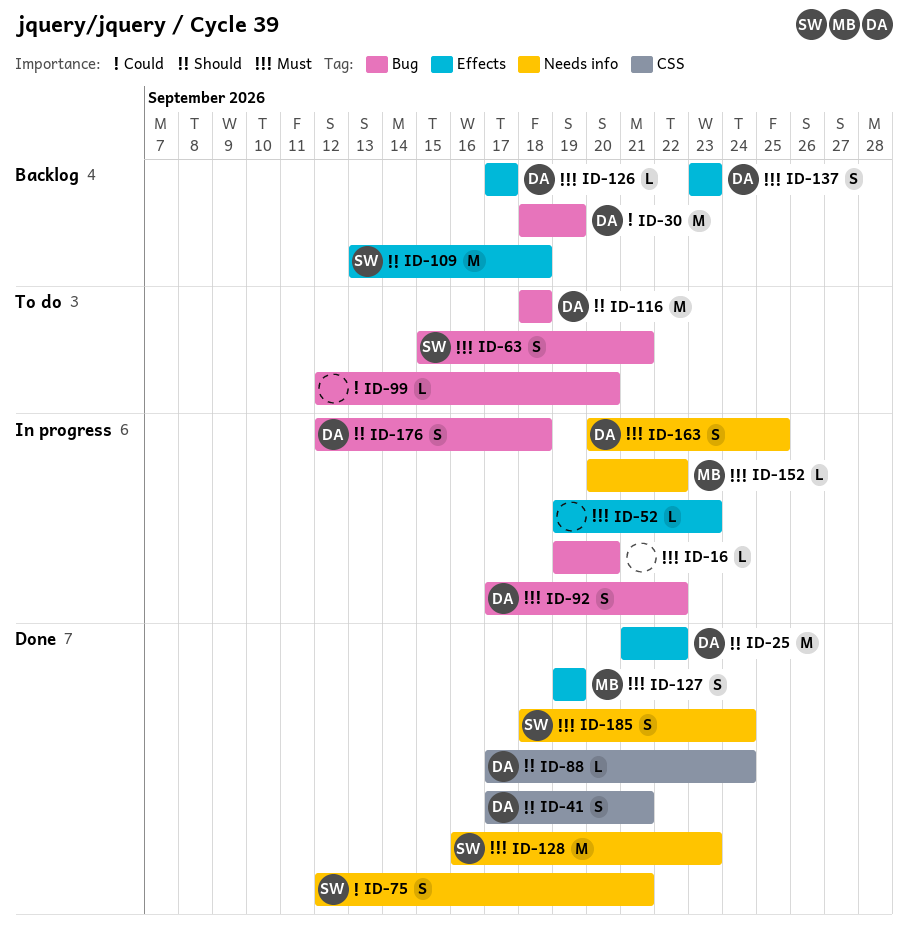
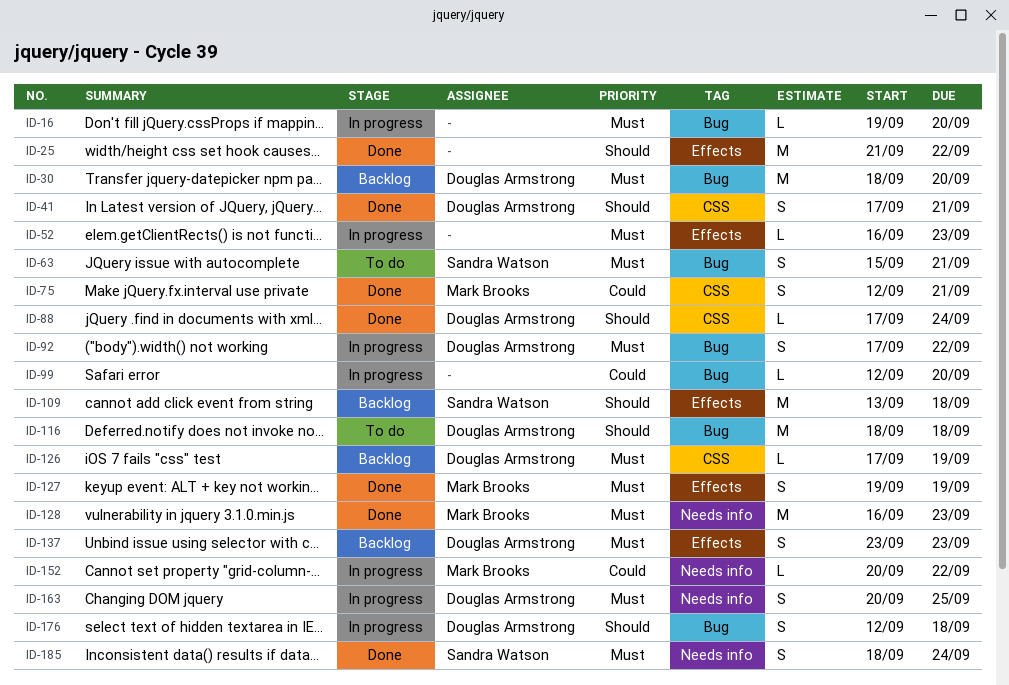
ID-25, owner: Douglas Armstrong -> none
ID-30, priority: Could -> Must
ID-30, due: Sep 19 -> Sep 20
ID-52, start: Sep 19 -> Sep 16
ID-75, owner: Sandra Watson -> Mark Brooks
ID-75, label: Needs info -> CSS
ID-99, status: To do -> In progress
ID-126, label: Effects -> CSS
ID-126, due: Sep 17 -> Sep 19
ID-128, owner: Sandra Watson -> Mark Brooks
ID-152, priority: Must -> Could

